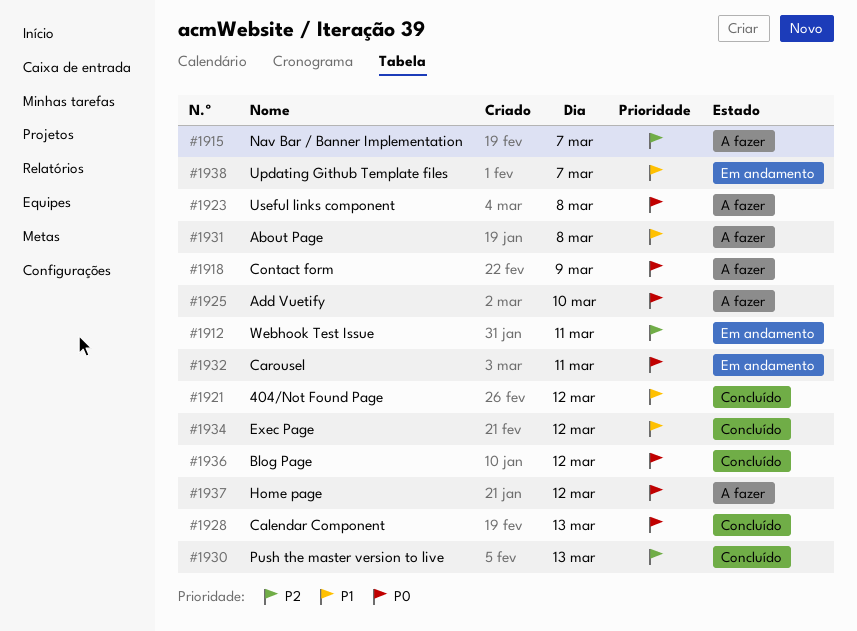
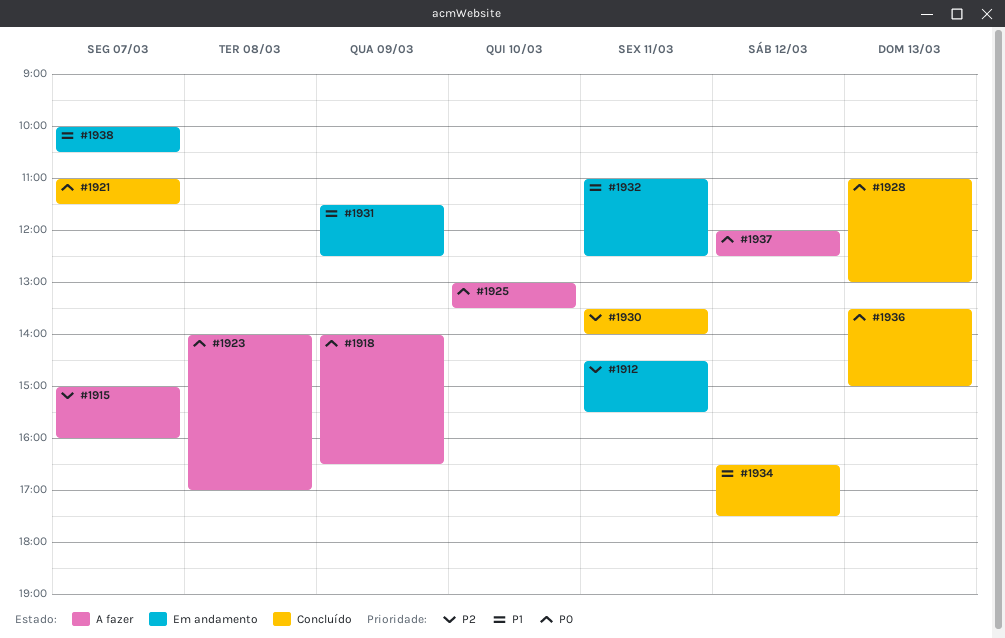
#1921, priority: P1 -> P0
#1921, day: Mar 12 -> Mar 7
#1930, day: Mar 13 -> Mar 11
#1931, status: A fazer -> Em andamento
#1931, day: Mar 8 -> Mar 9
#1932, priority: P0 -> P1
#1936, day: Mar 12 -> Mar 13

